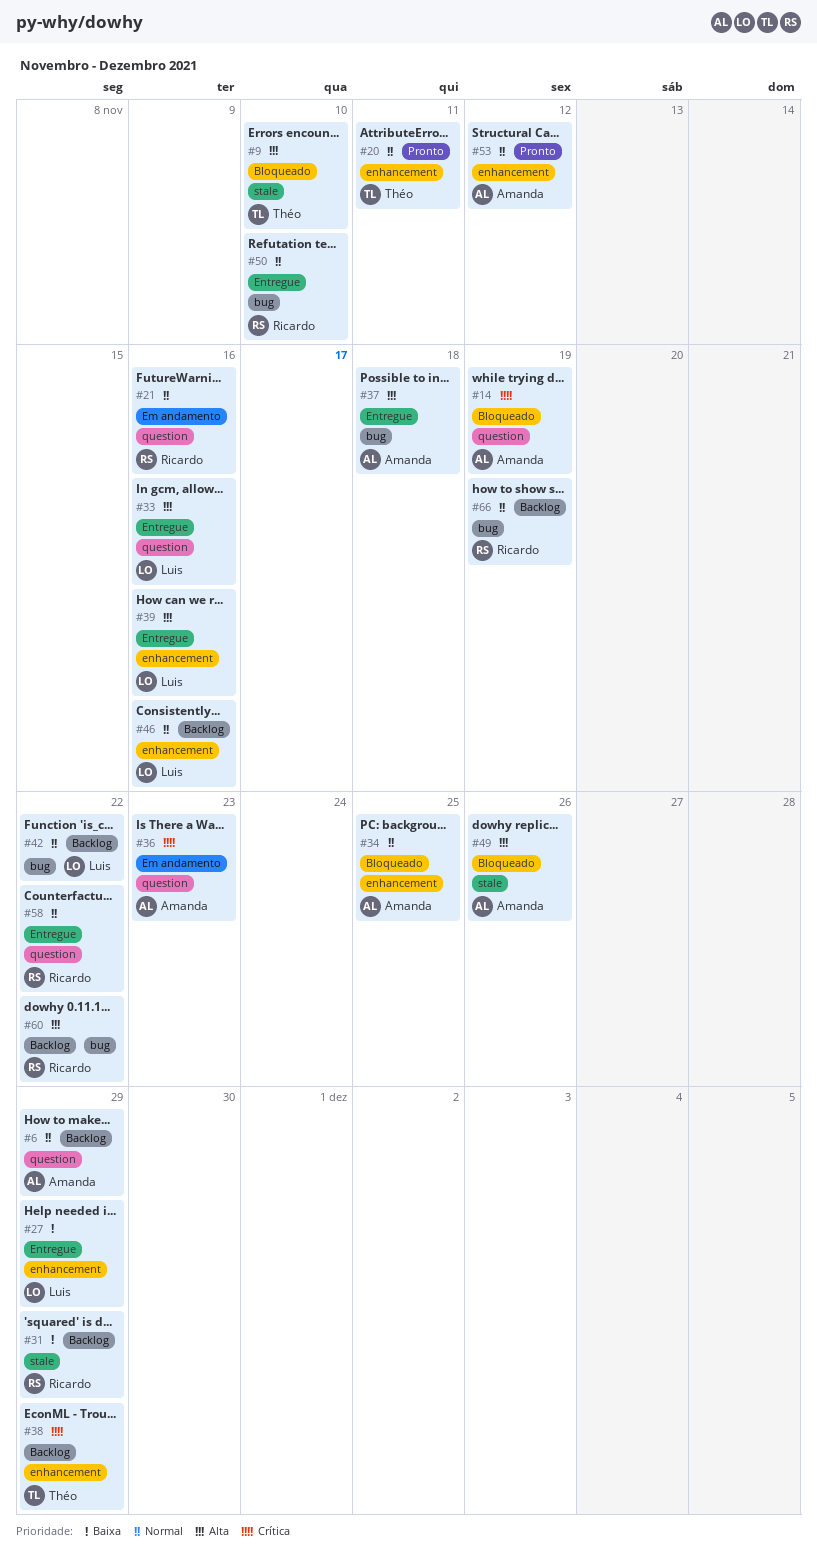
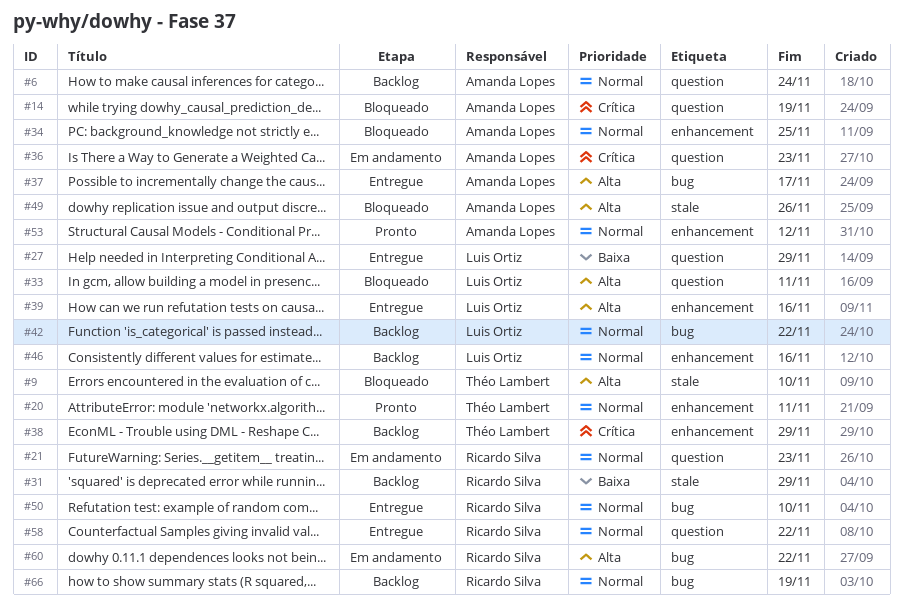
#6, due: Nov 29 -> Nov 24
#21, due: Nov 16 -> Nov 23
#27, label: enhancement -> question
#33, status: Entregue -> Bloqueado
#33, due: Nov 16 -> Nov 11
#37, due: Nov 18 -> Nov 17
#60, status: Backlog -> Em andamento

